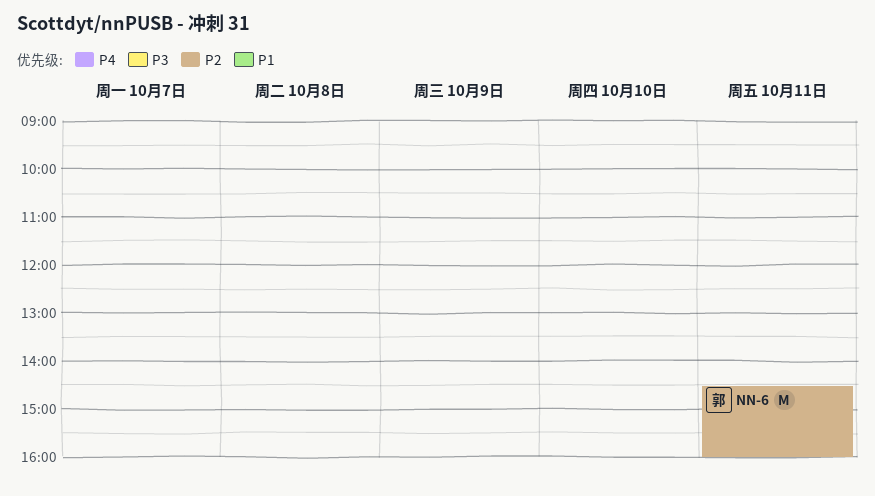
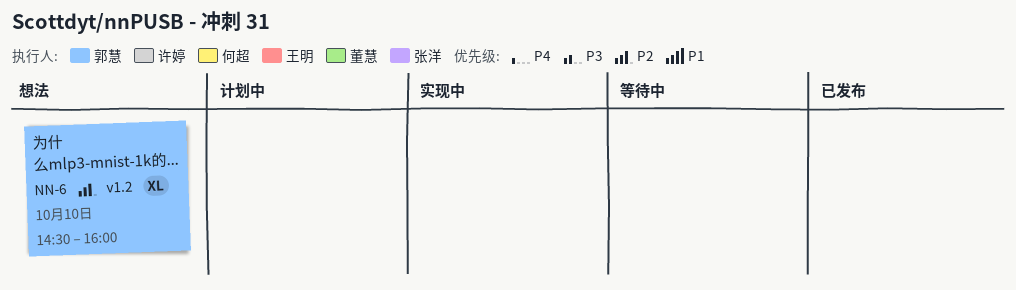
NN-6, estimate: M -> XL
NN-6, day: Oct 11 -> Oct 10

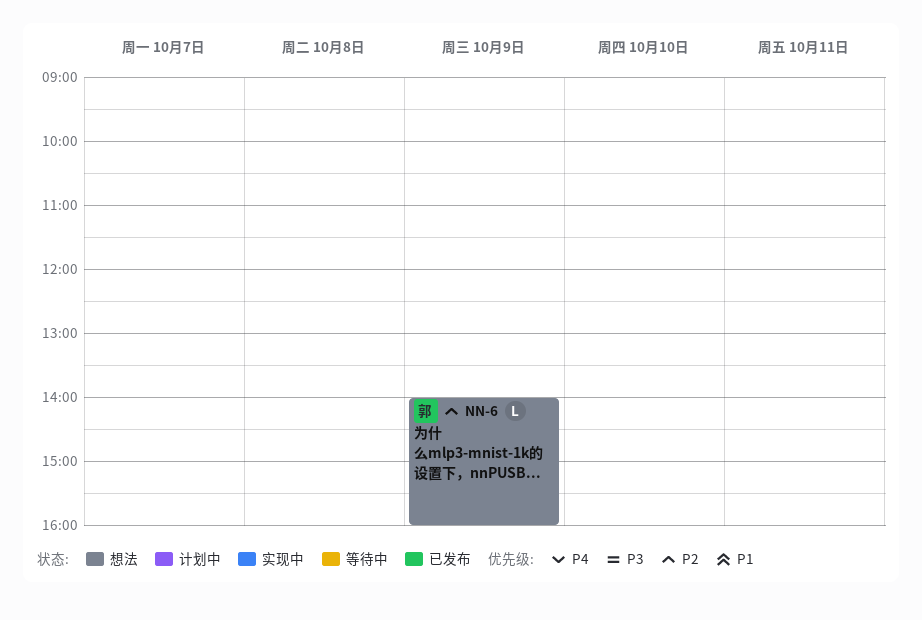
NN-6, estimate: XL -> L
NN-6, day: Oct 10 -> Oct 9
NN-6, begins: 14:30 -> 14:00

